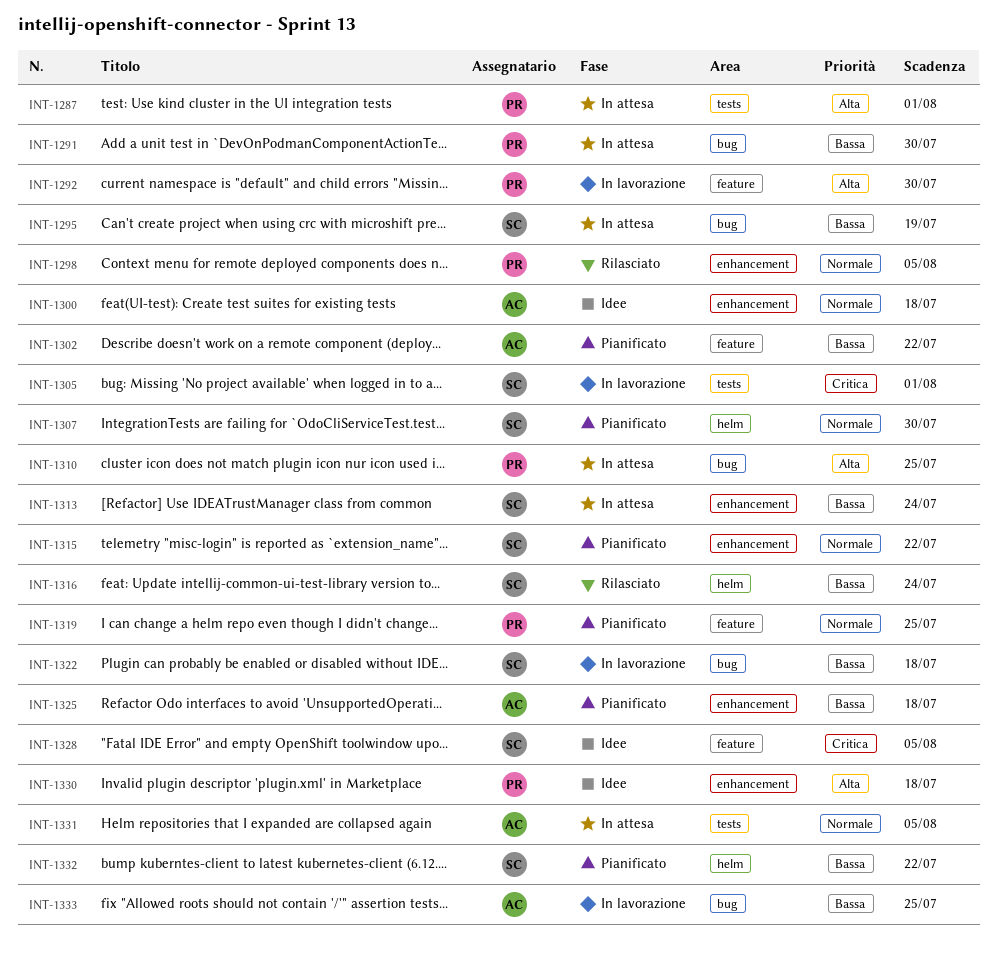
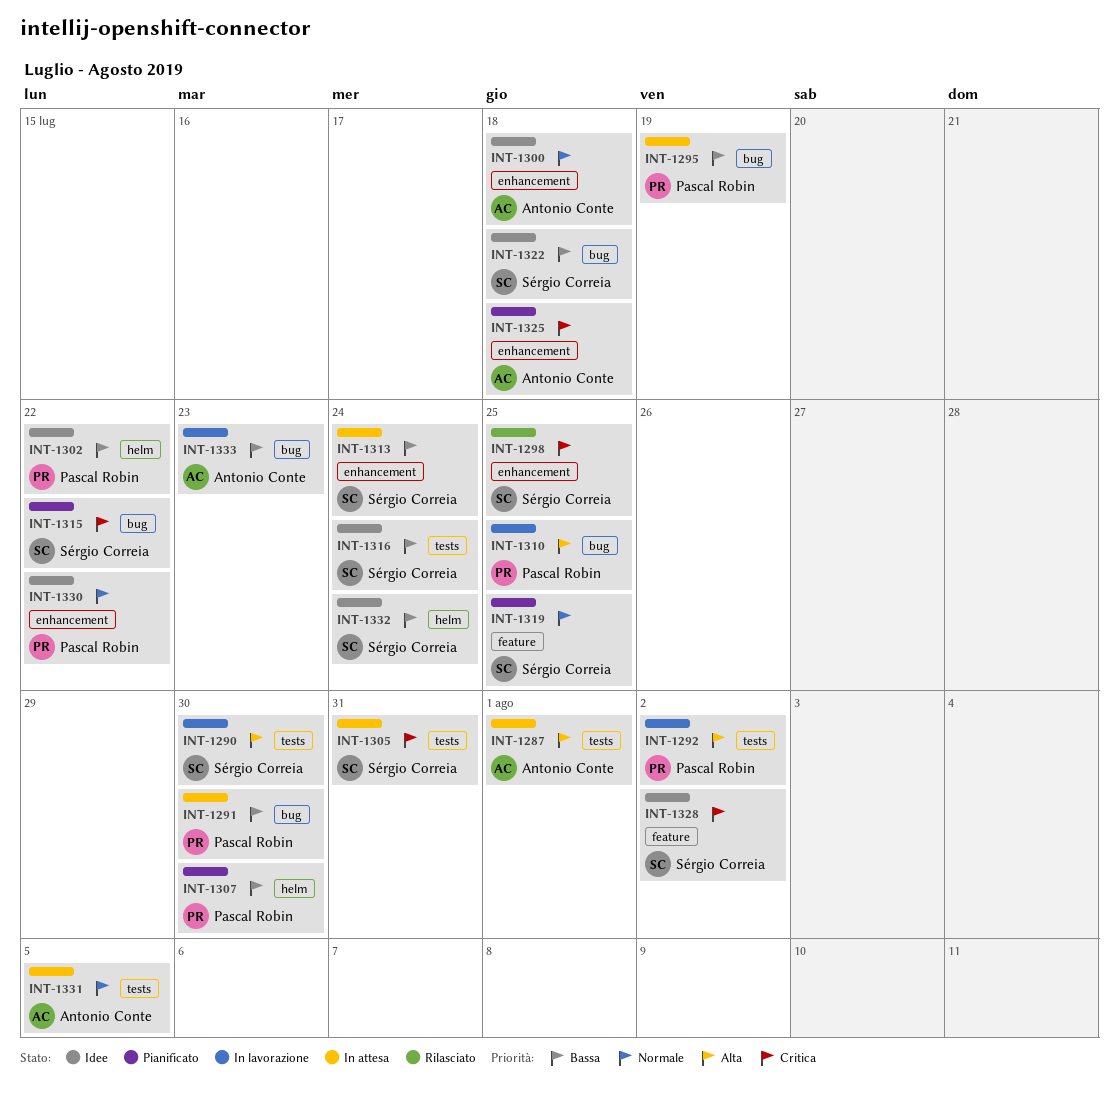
INT-1287, owner: Pascal Robin -> Antonio Conte
INT-1290: none -> present
INT-1292, label: feature -> tests
INT-1292, due: Jul 30 -> Aug 2
INT-1295, owner: Sérgio Correia -> Pascal Robin
INT-1298, owner: Pascal Robin -> Sérgio Correia
INT-1298, priority: Normale -> Critica
INT-1298, due: Aug 5 -> Jul 25
INT-1302, status: Pianificato -> Idee
INT-1302, owner: Antonio Conte -> Pascal Robin
INT-1302, label: feature -> helm
INT-1305, status: In lavorazione -> In attesa
INT-1305, due: Aug 1 -> Jul 31
INT-1307, owner: Sérgio Correia -> Pascal Robin
INT-1307, priority: Normale -> Bassa
INT-1310, status: In attesa -> In lavorazione
INT-1315, priority: Normale -> Critica
INT-1315, label: enhancement -> bug
INT-1316, status: Rilasciato -> Idee
INT-1316, label: helm -> tests
INT-1319, owner: Pascal Robin -> Sérgio Correia
INT-1322, status: In lavorazione -> Idee
INT-1325, priority: Bassa -> Critica
INT-1328, due: Aug 5 -> Aug 2
INT-1330, priority: Alta -> Normale
INT-1330, due: Jul 18 -> Jul 22
INT-1332, status: Pianificato -> Idee
INT-1332, due: Jul 22 -> Jul 24
INT-1333, due: Jul 25 -> Jul 23

